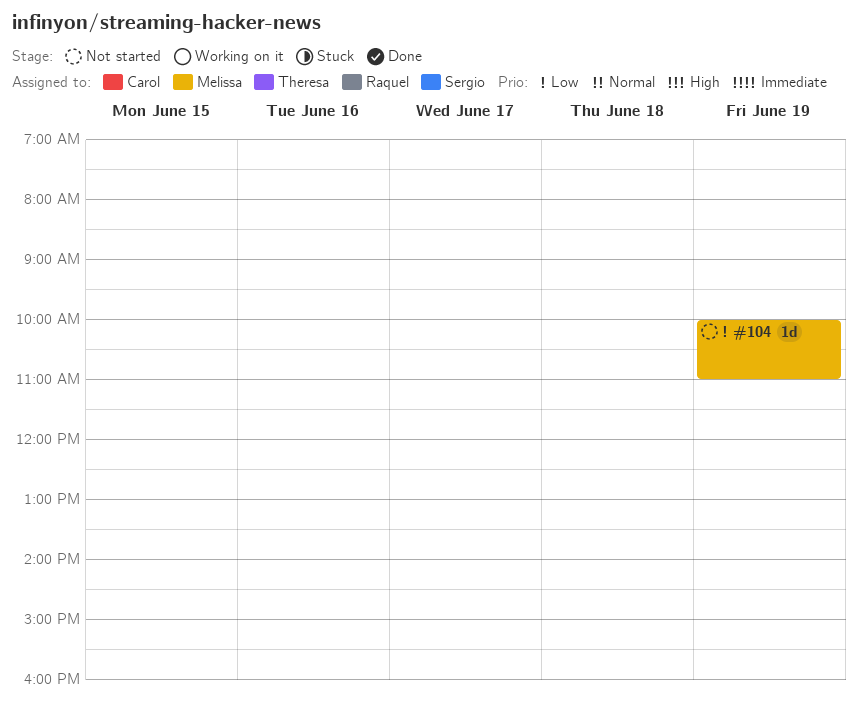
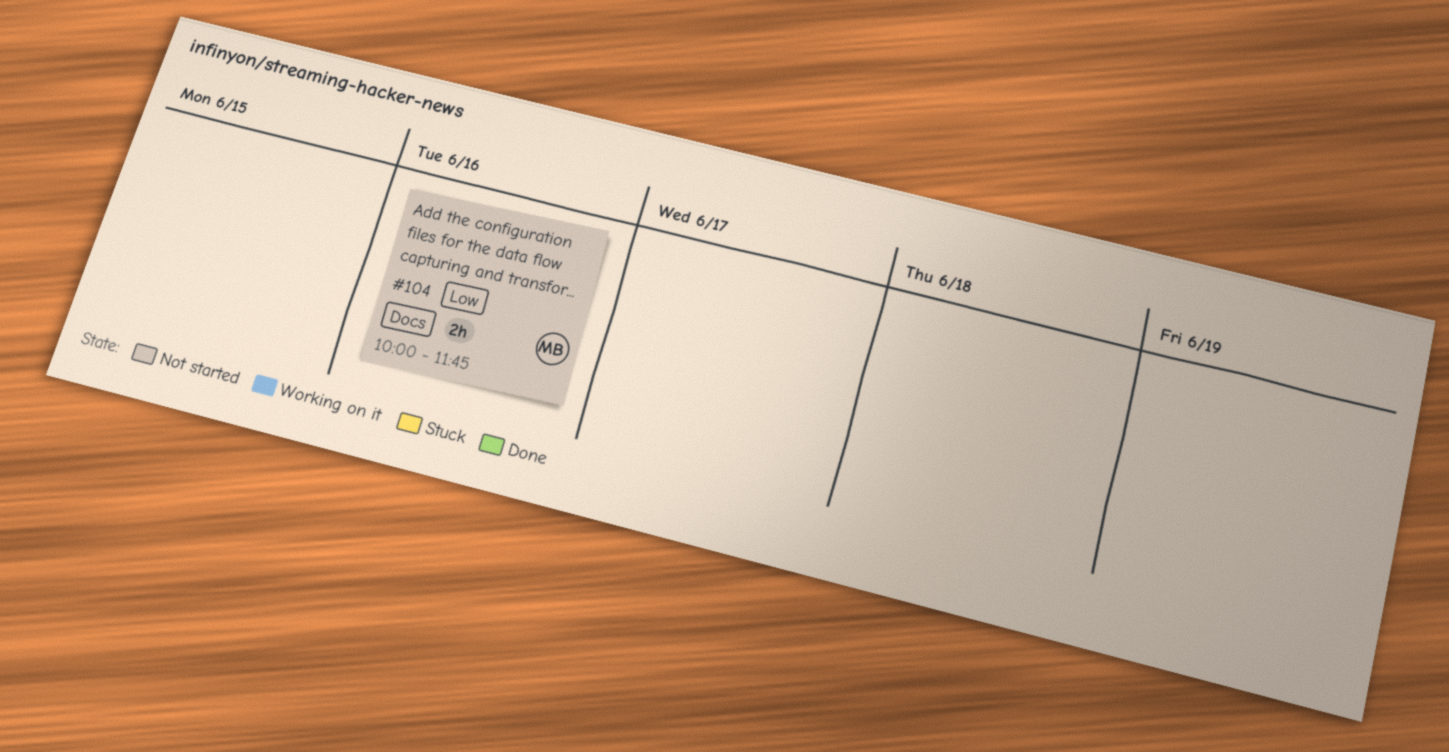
#104, estimate: 1d -> 2h
#104, day: Jun 19 -> Jun 16
#104, ends: 11:00 -> 11:45

